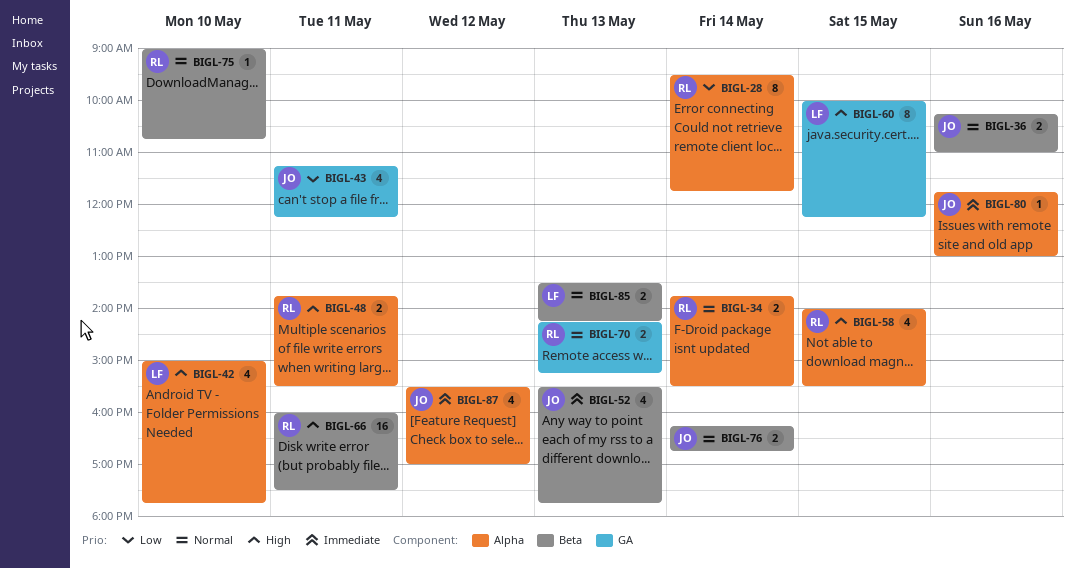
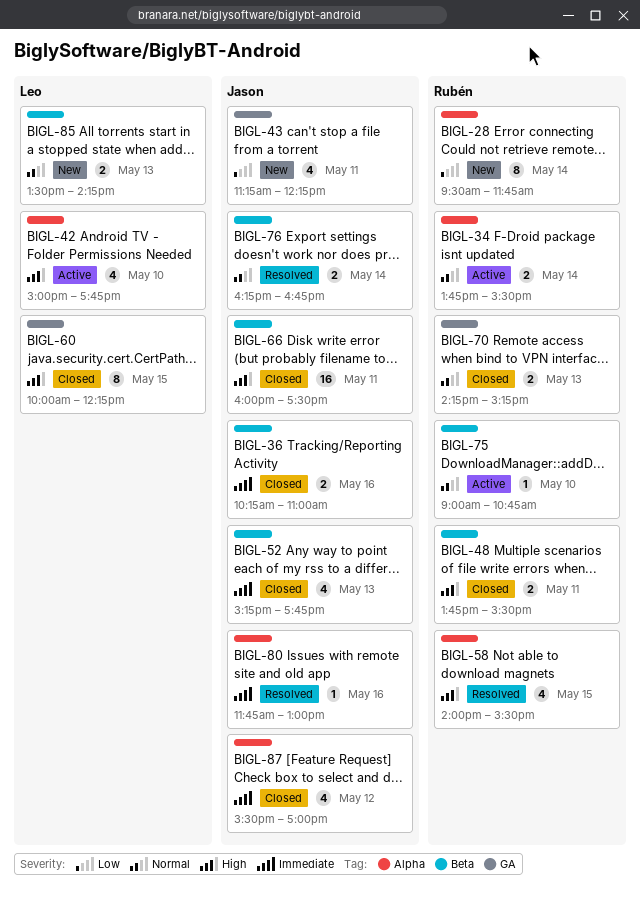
BIGL-36, priority: Normal -> Immediate
BIGL-48, label: Alpha -> Beta
BIGL-52, begins: 15:30 -> 15:15
BIGL-66, owner: Rubén -> Jason

